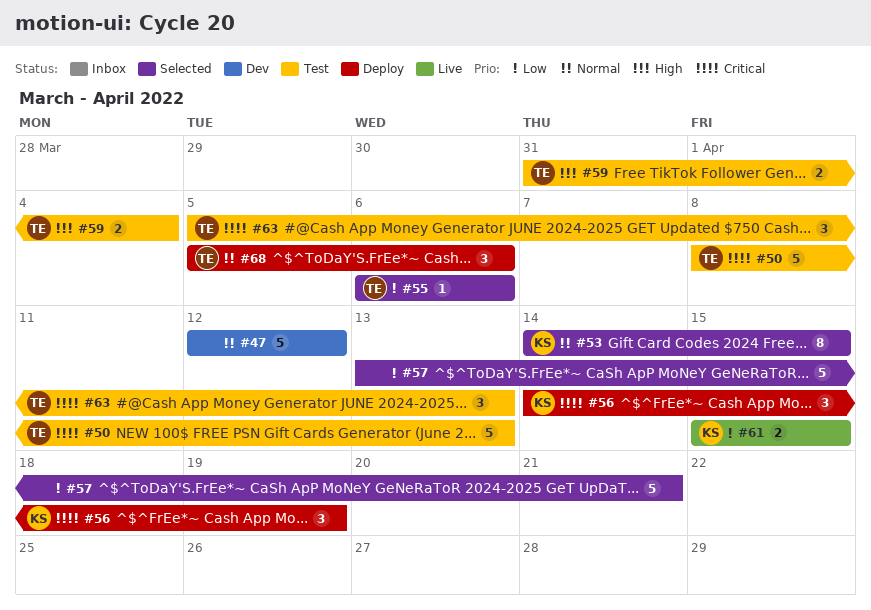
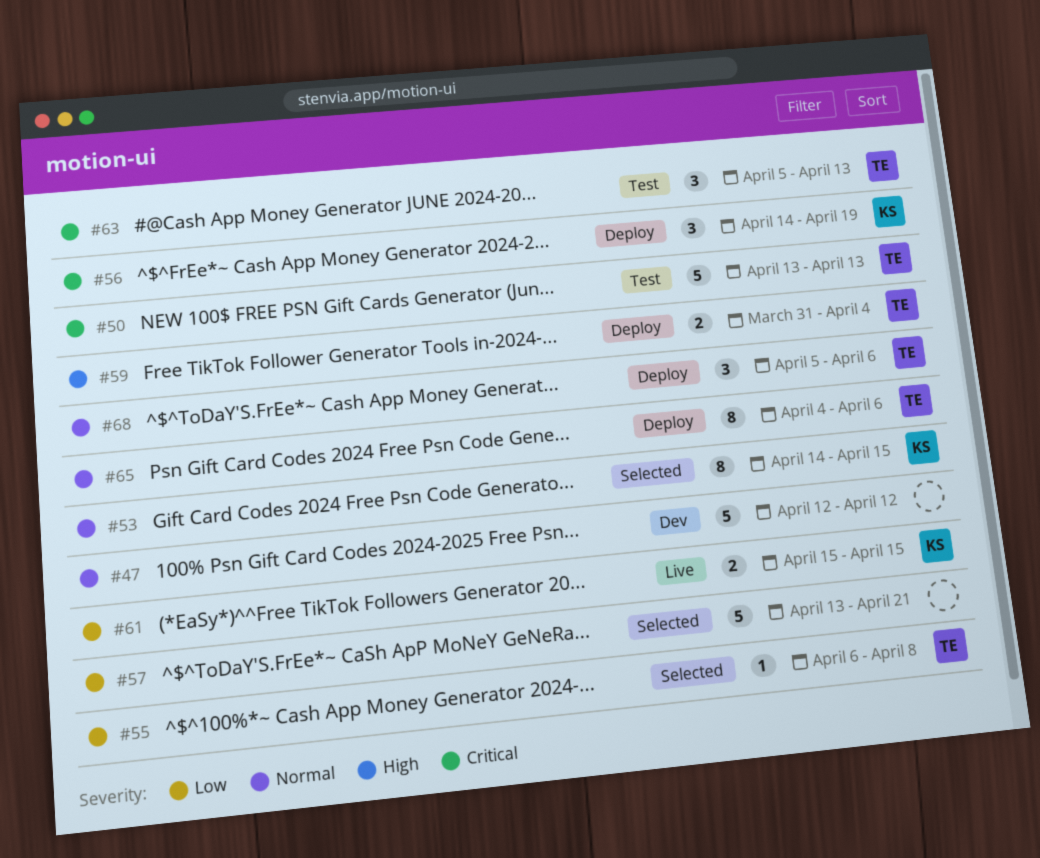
#50, start: Apr 8 -> Apr 13
#55, due: Apr 6 -> Apr 8
#59, status: Test -> Deploy
#65: none -> present

